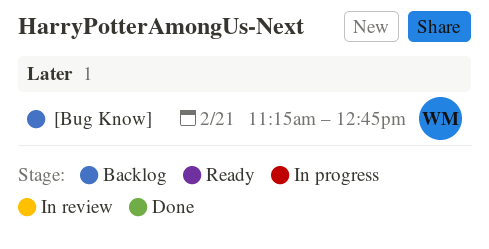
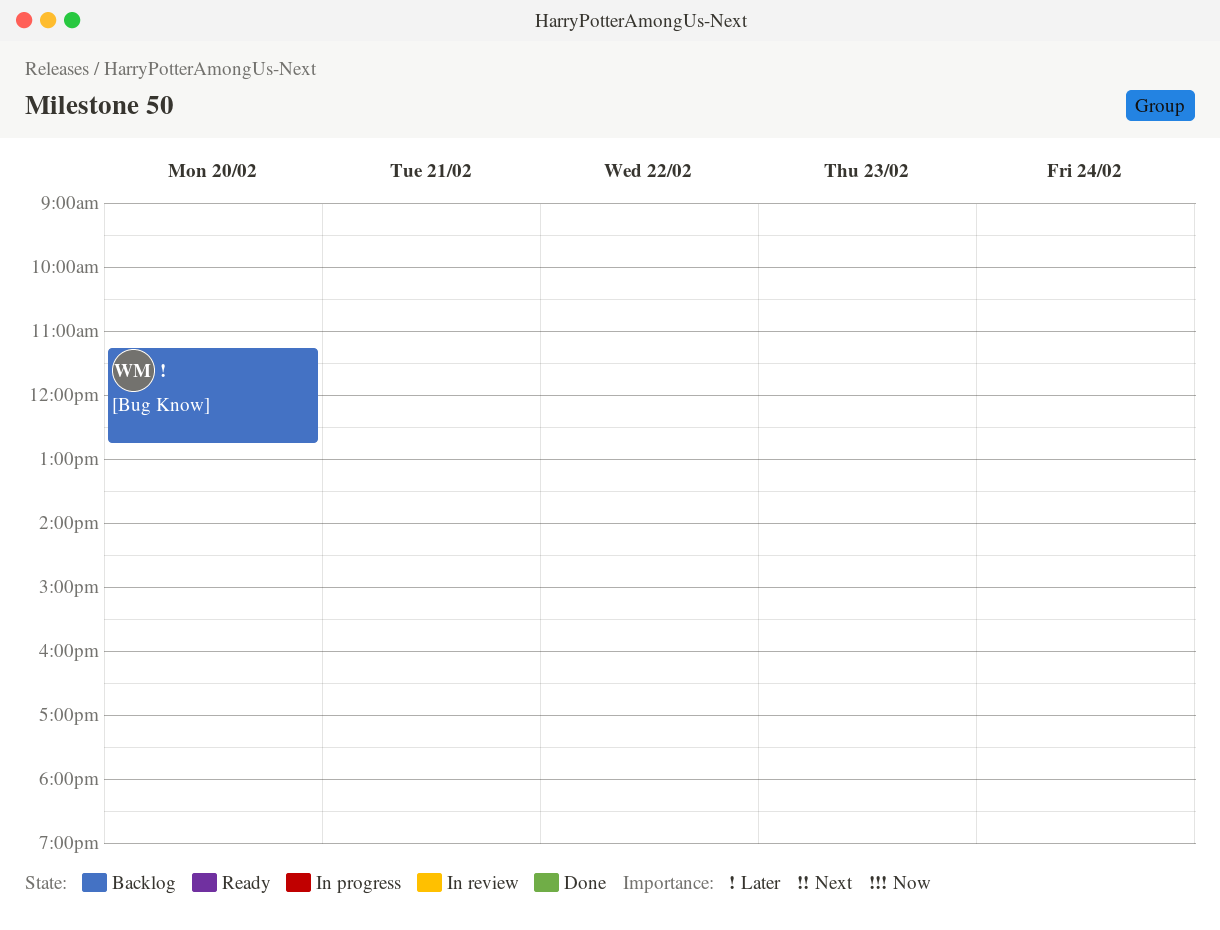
[Bug Know], day: Feb 21 -> Feb 20

